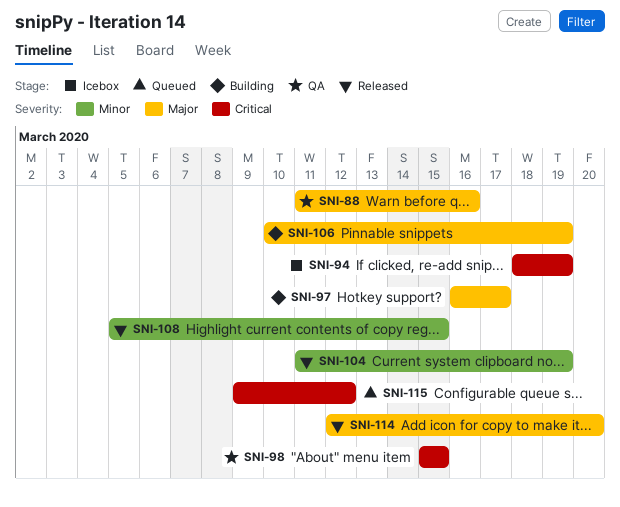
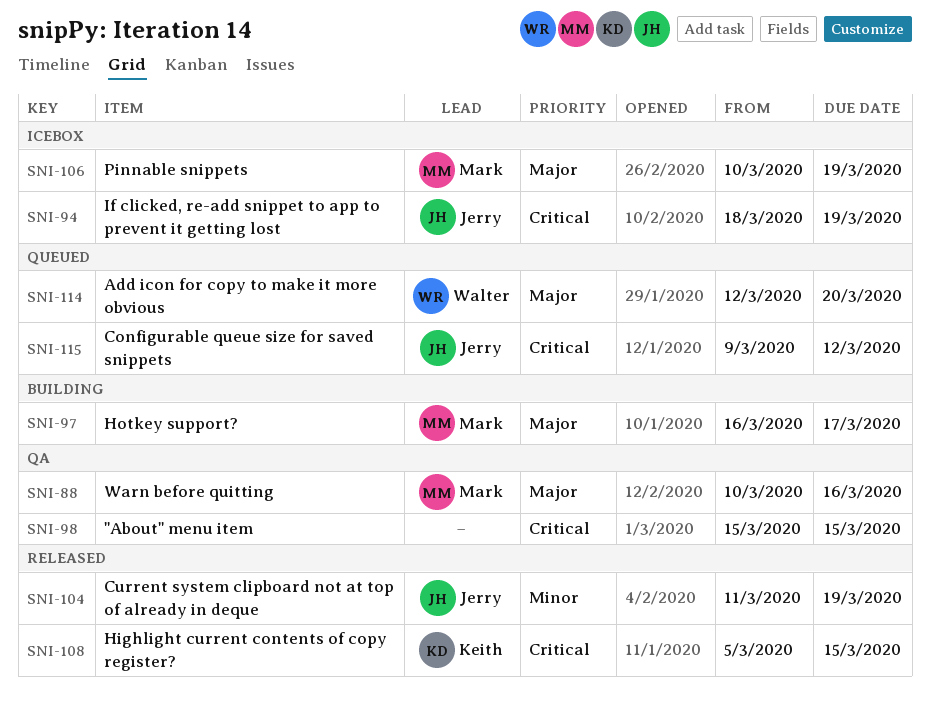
SNI-88, start: Mar 11 -> Mar 10
SNI-106, status: Building -> Icebox
SNI-108, priority: Minor -> Critical
SNI-114, status: Released -> Queued

